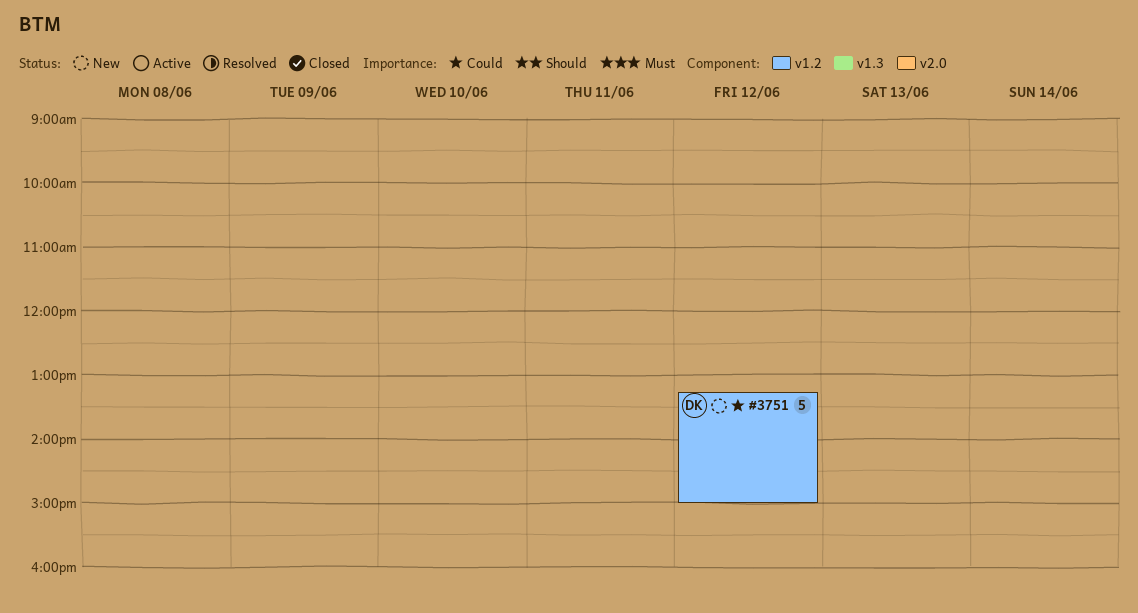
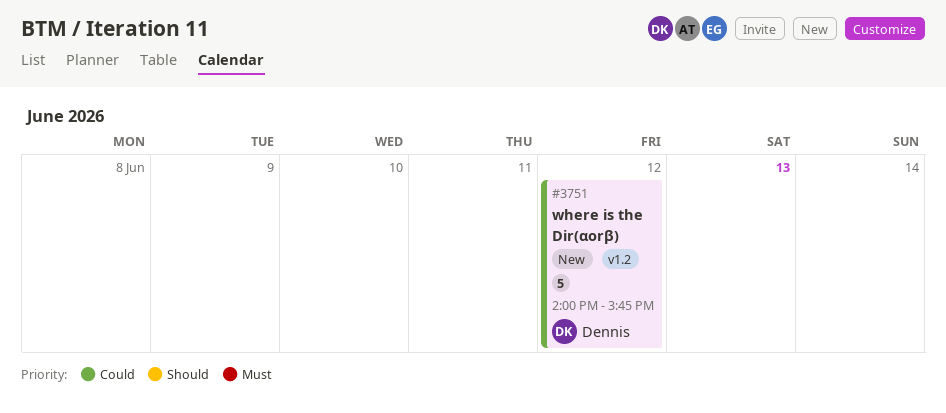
#3751, begins: 13:15 -> 14:00
#3751, ends: 15:00 -> 15:45

